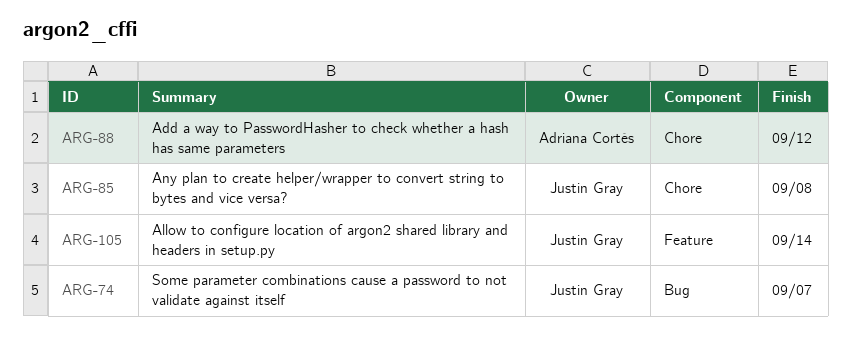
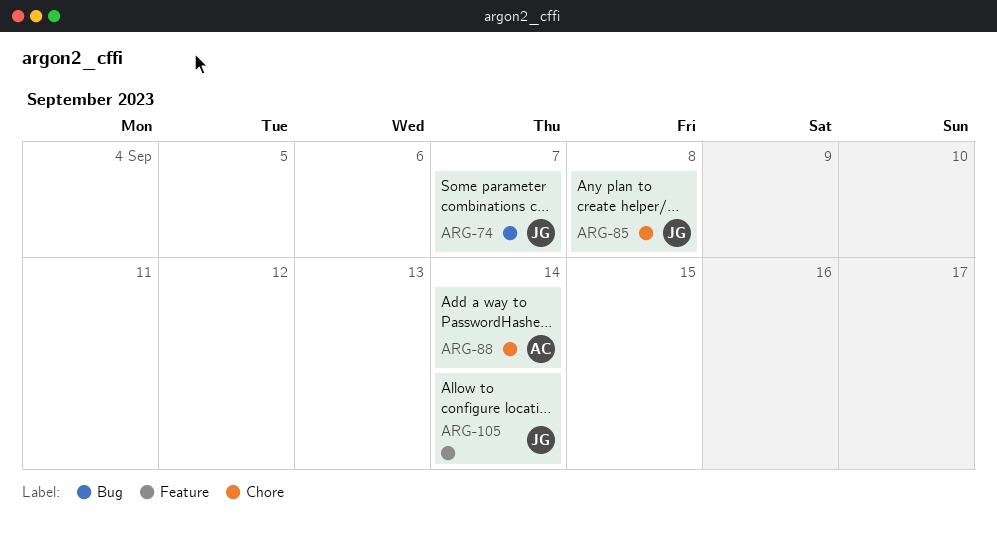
ARG-88, due: Sep 12 -> Sep 14

